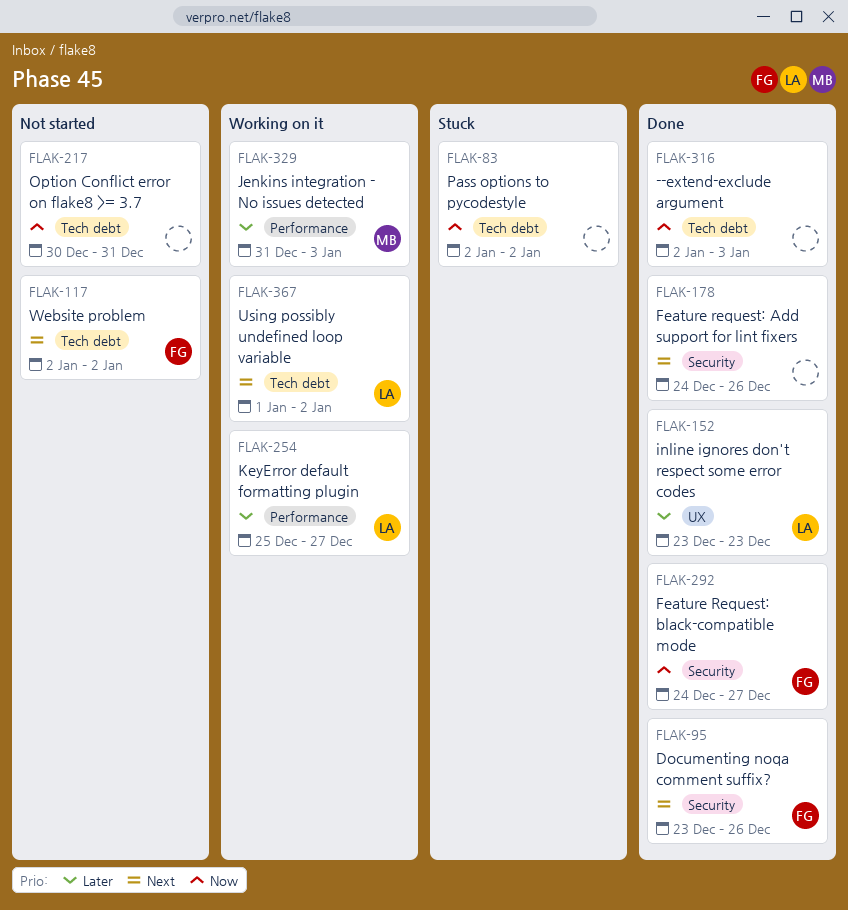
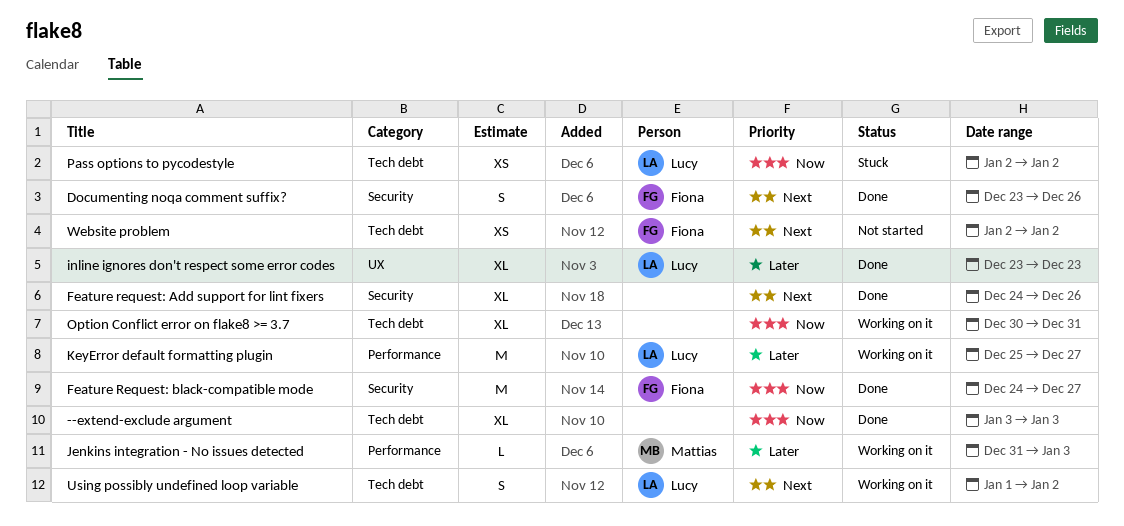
--extend-exclude argument, start: Jan 2 -> Jan 3
Option Conflict error on flake8 >= 3.7, status: Not started -> Working on it
Pass options to pycodestyle, owner: none -> Lucy

